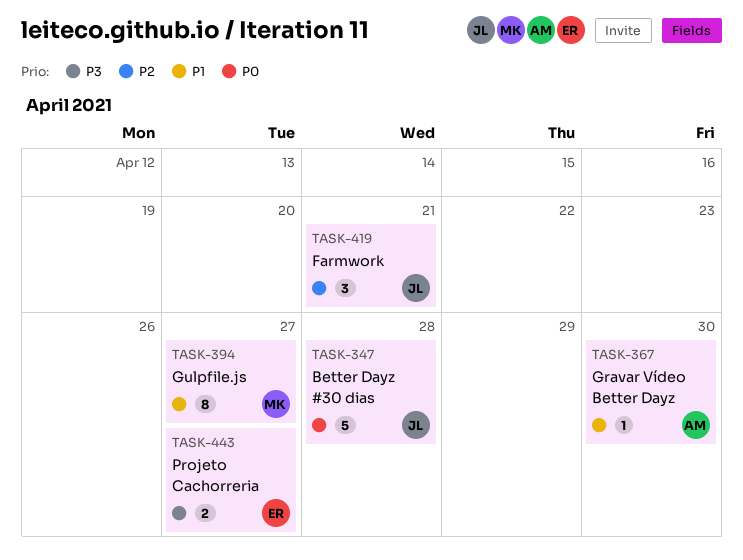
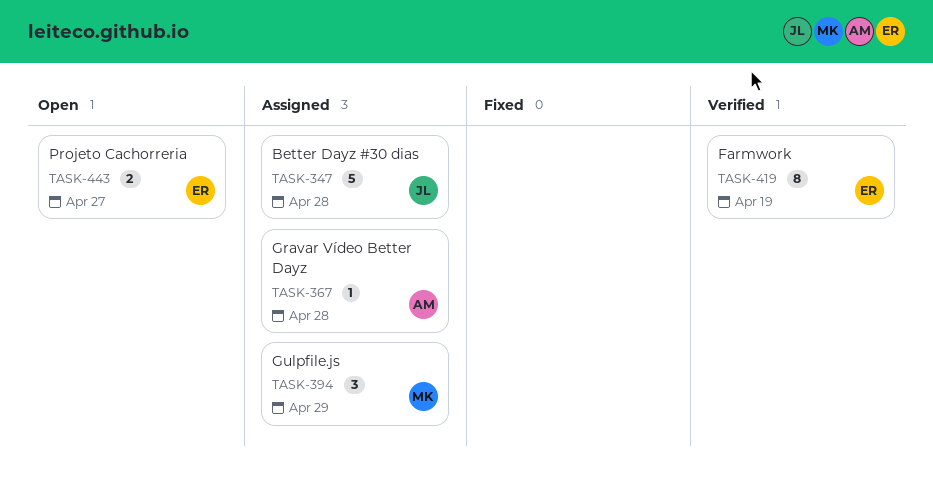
TASK-367, due: Apr 30 -> Apr 28
TASK-394, estimate: 8 -> 3
TASK-394, due: Apr 27 -> Apr 29
TASK-419, owner: JL -> ER
TASK-419, estimate: 3 -> 8
TASK-419, due: Apr 21 -> Apr 19

